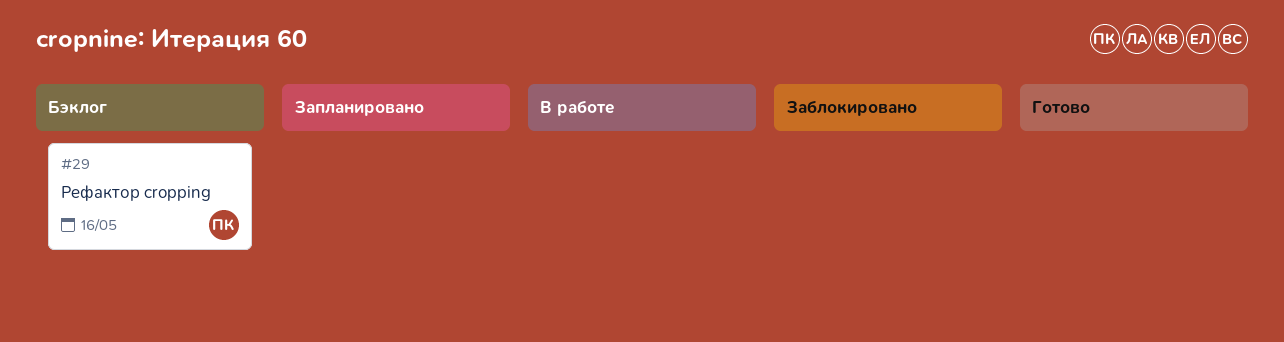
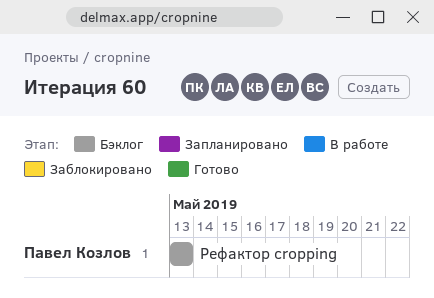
Рефактор cropping, due: May 16 -> May 13

